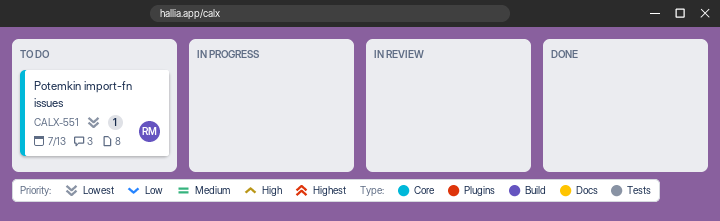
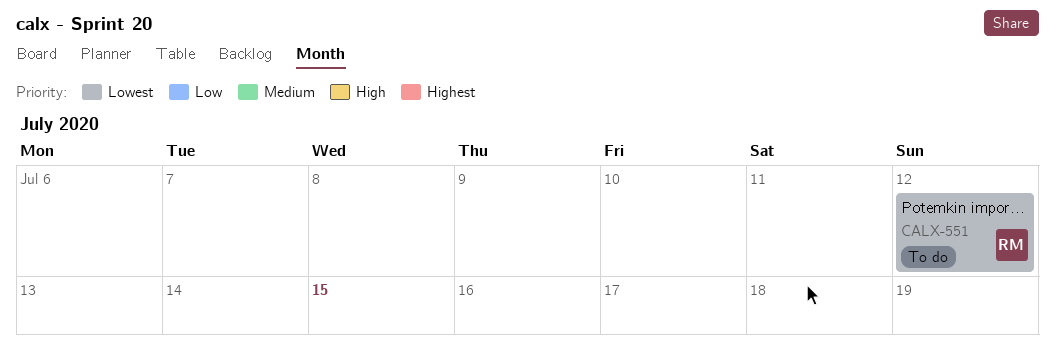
CALX-551, due: Jul 13 -> Jul 12

